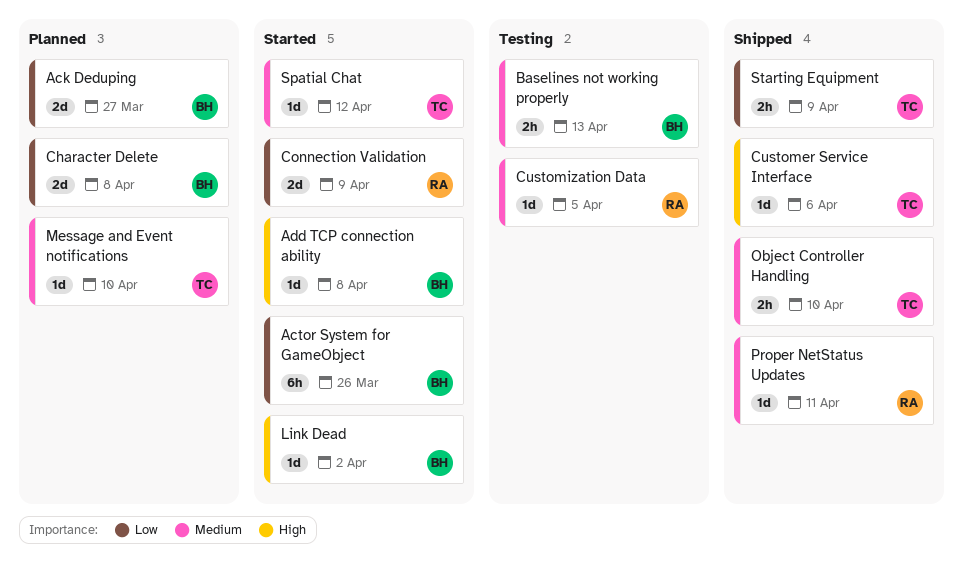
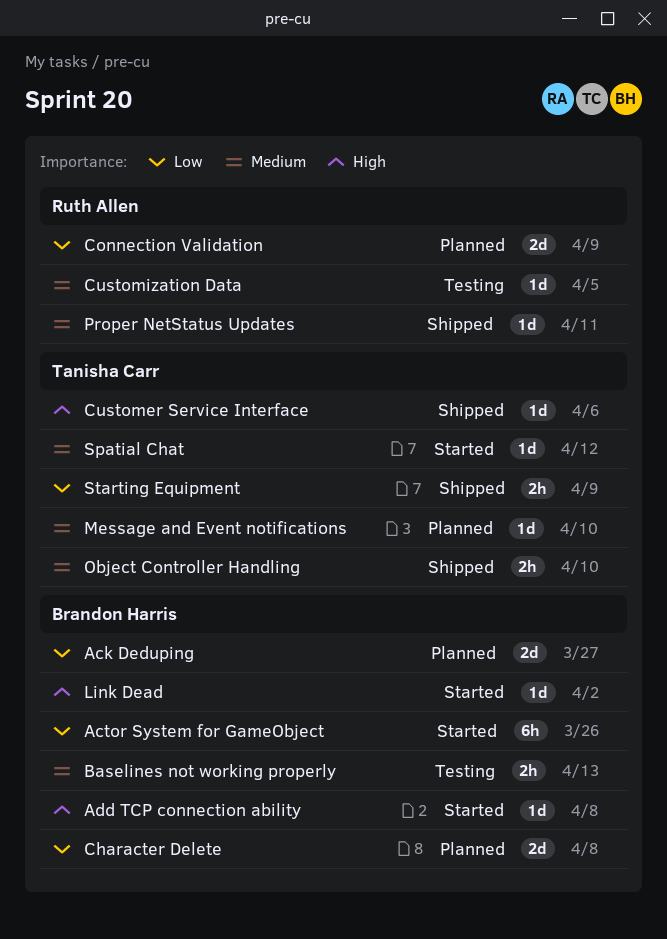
Connection Validation, status: Started -> Planned

